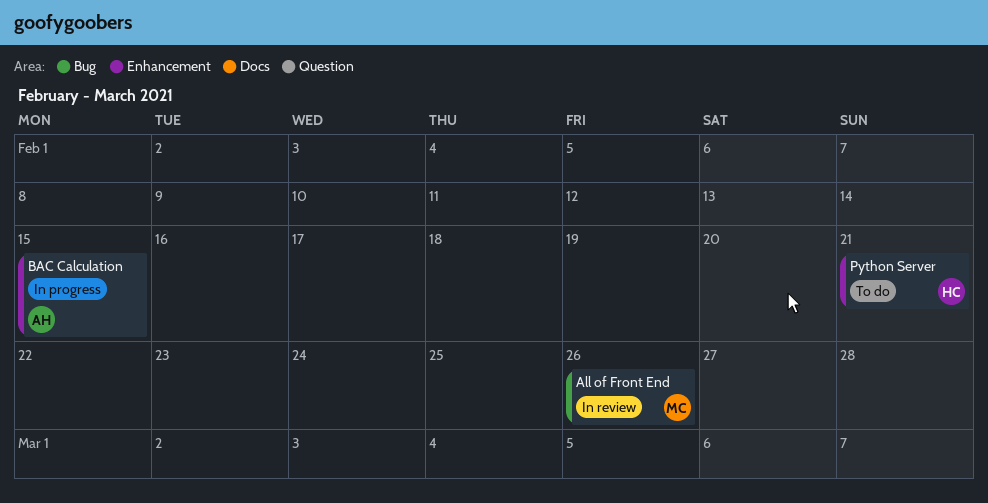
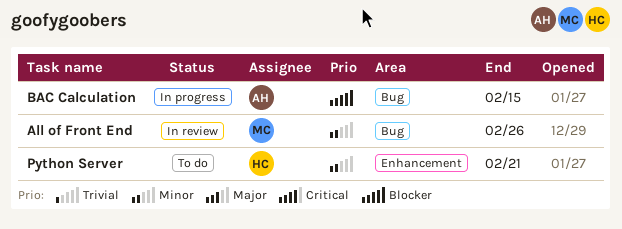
BAC Calculation, label: Enhancement -> Bug

